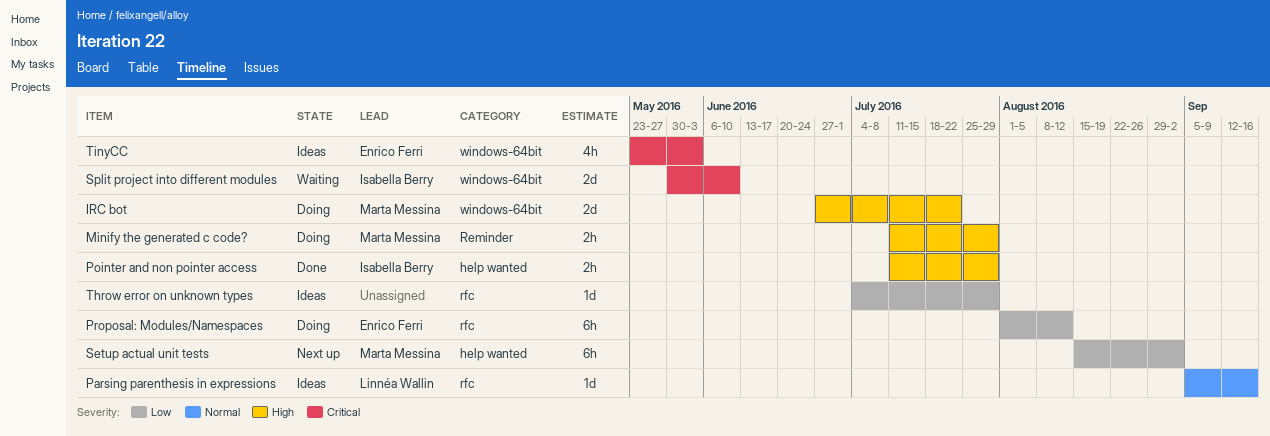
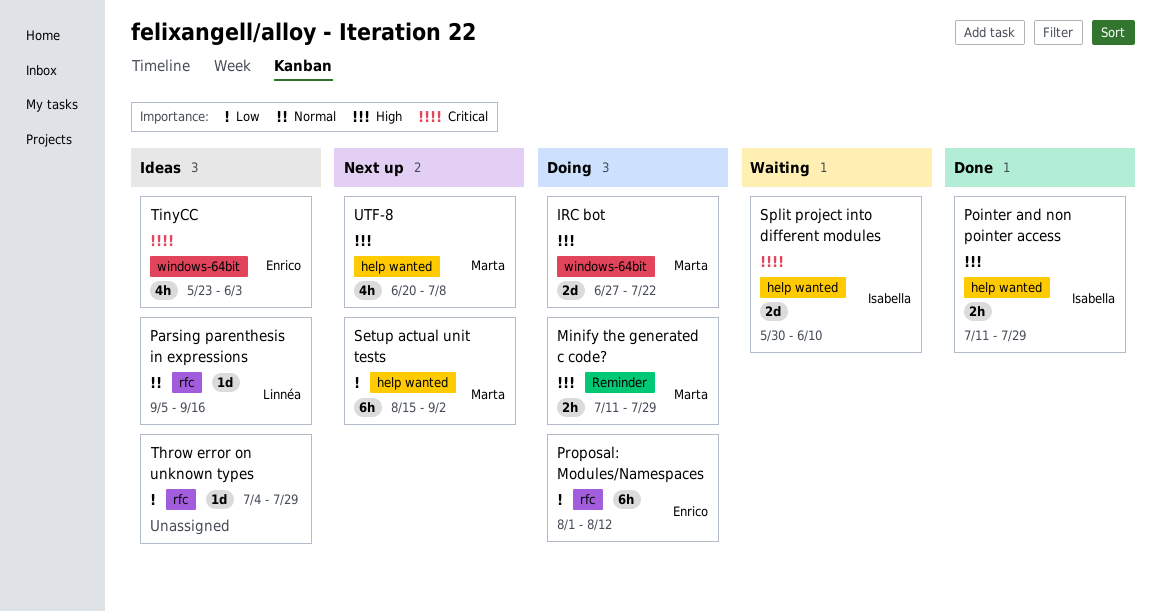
Split project into different modules, label: windows-64bit -> help wanted
UTF-8: none -> present

